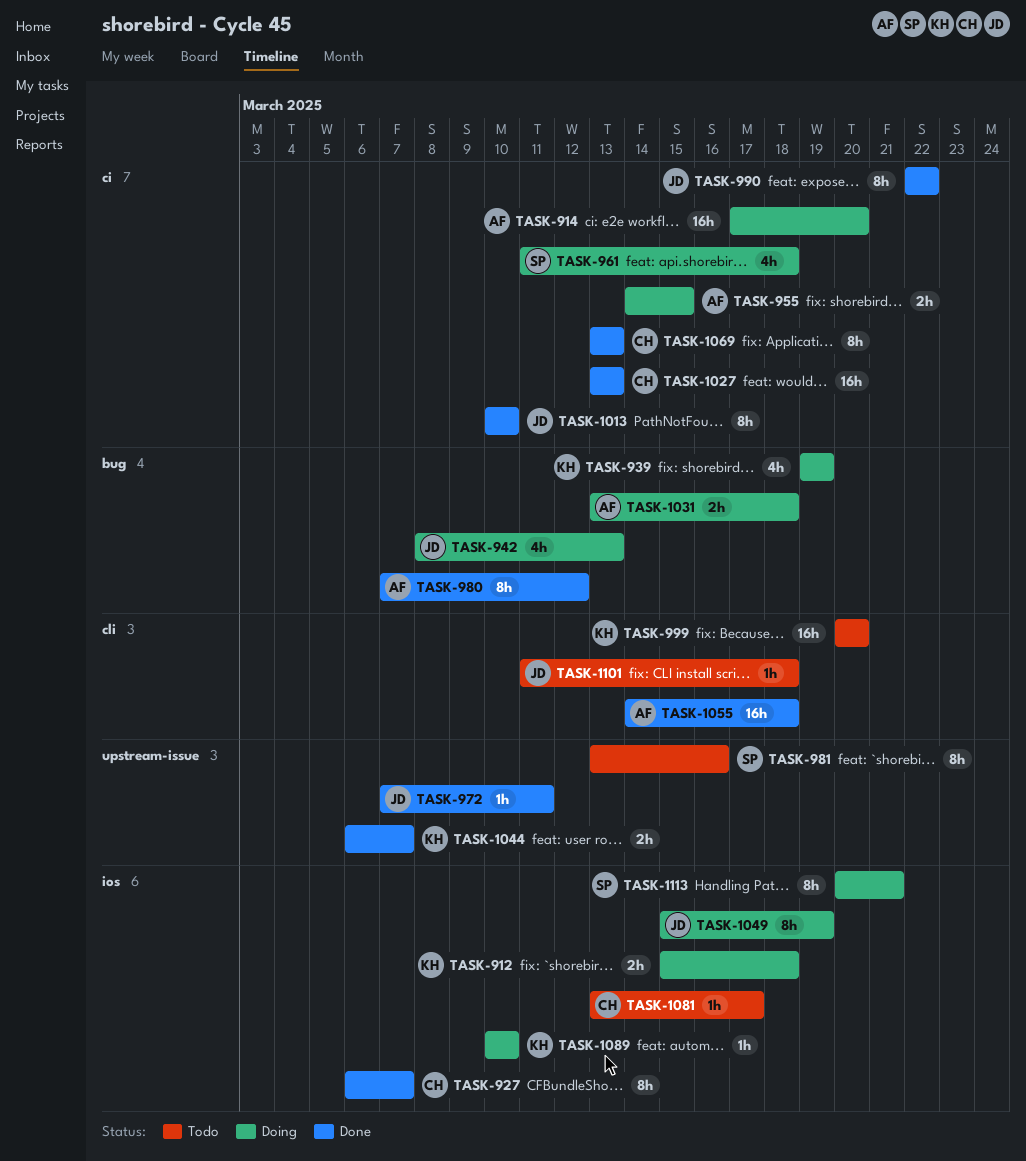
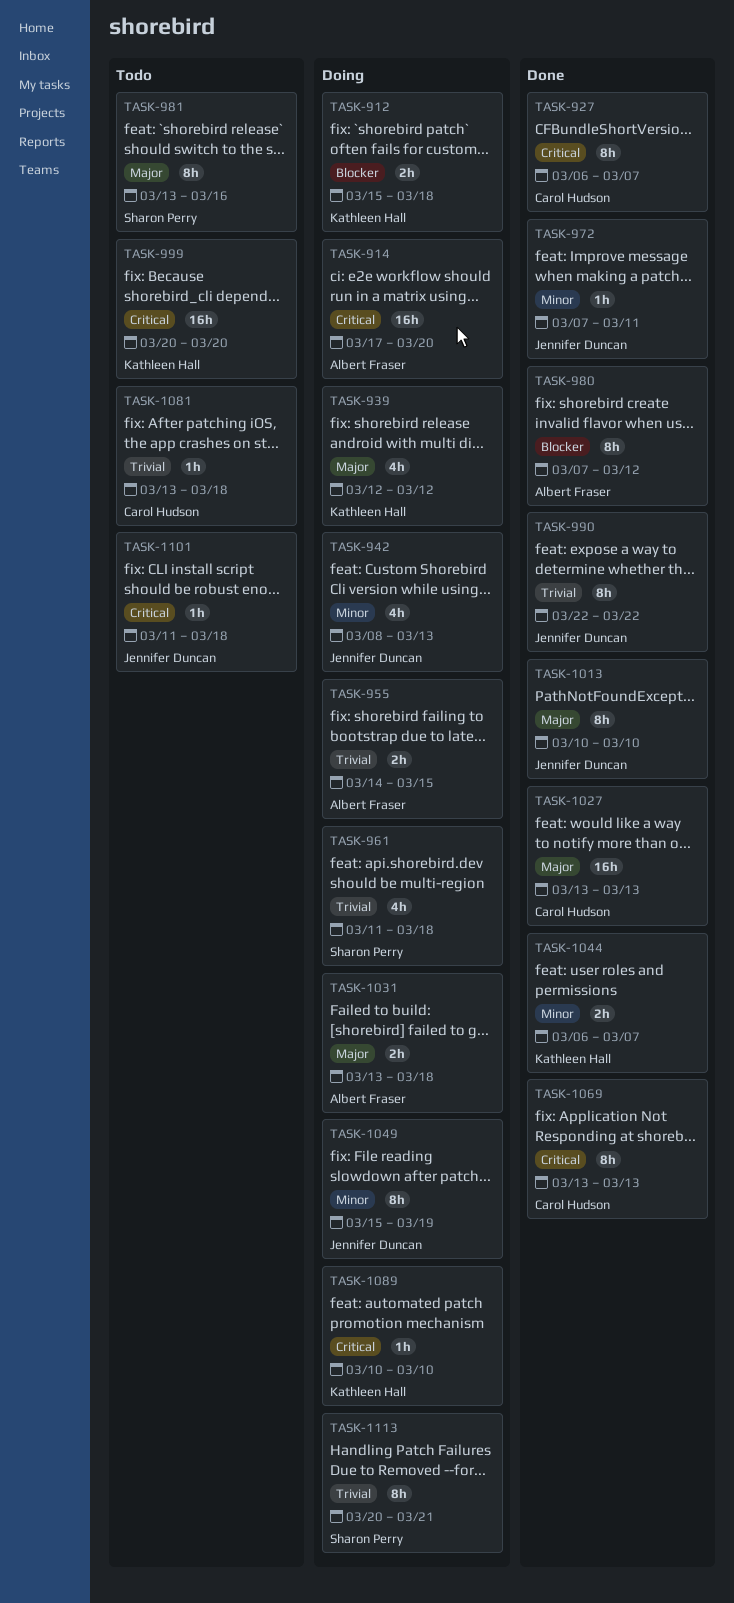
TASK-939, start: Mar 19 -> Mar 12
TASK-939, due: Mar 19 -> Mar 12
TASK-1055: present -> none
TASK-1081, due: Mar 17 -> Mar 18

